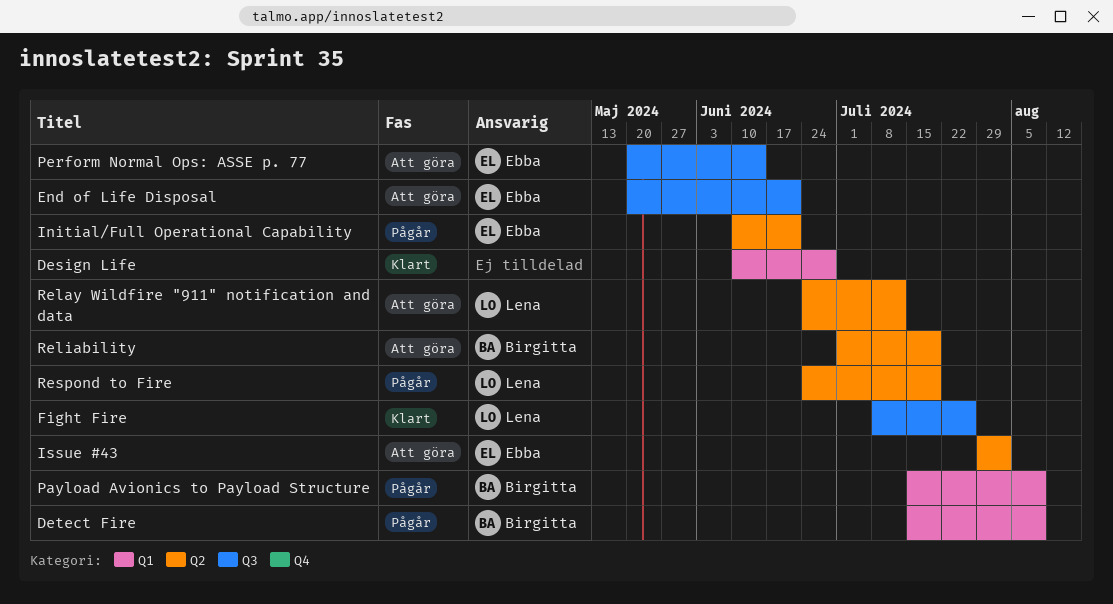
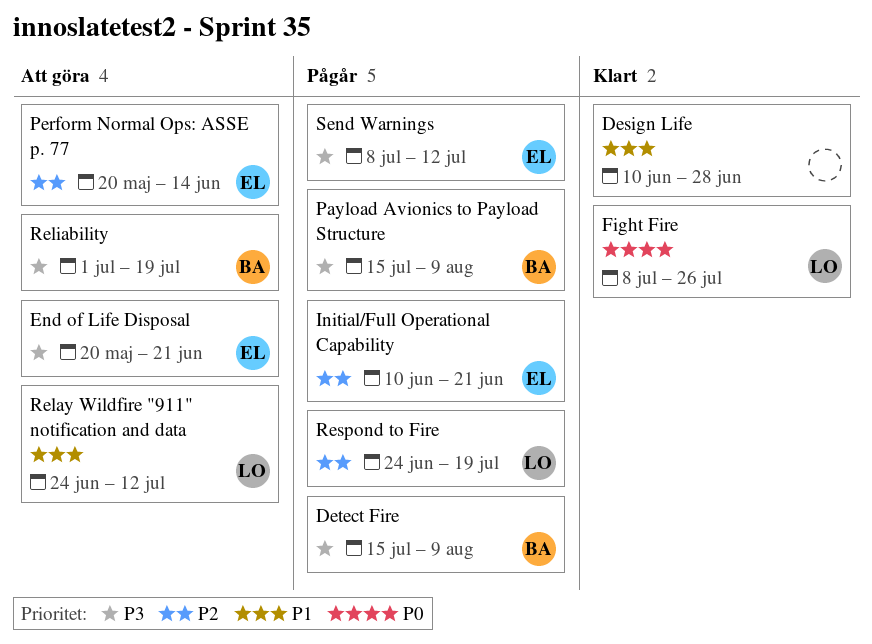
Issue #43: present -> none
Send Warnings: none -> present

